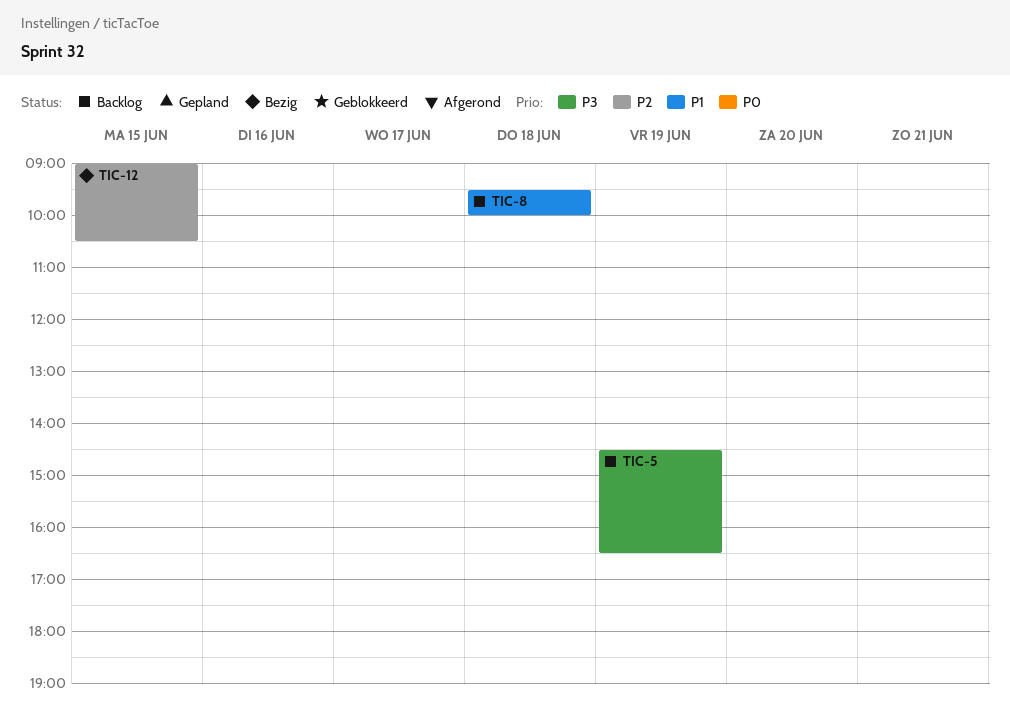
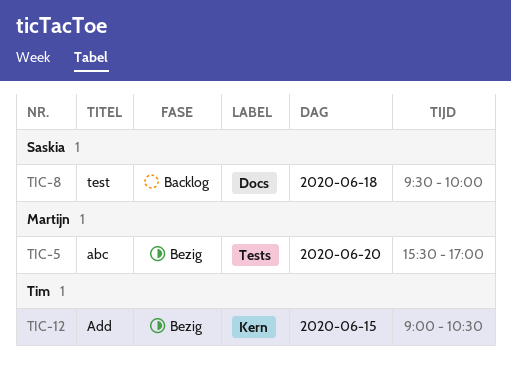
TIC-5, status: Backlog -> Bezig
TIC-5, day: Jun 19 -> Jun 20
TIC-5, begins: 14:30 -> 15:30
TIC-5, ends: 16:30 -> 17:00

